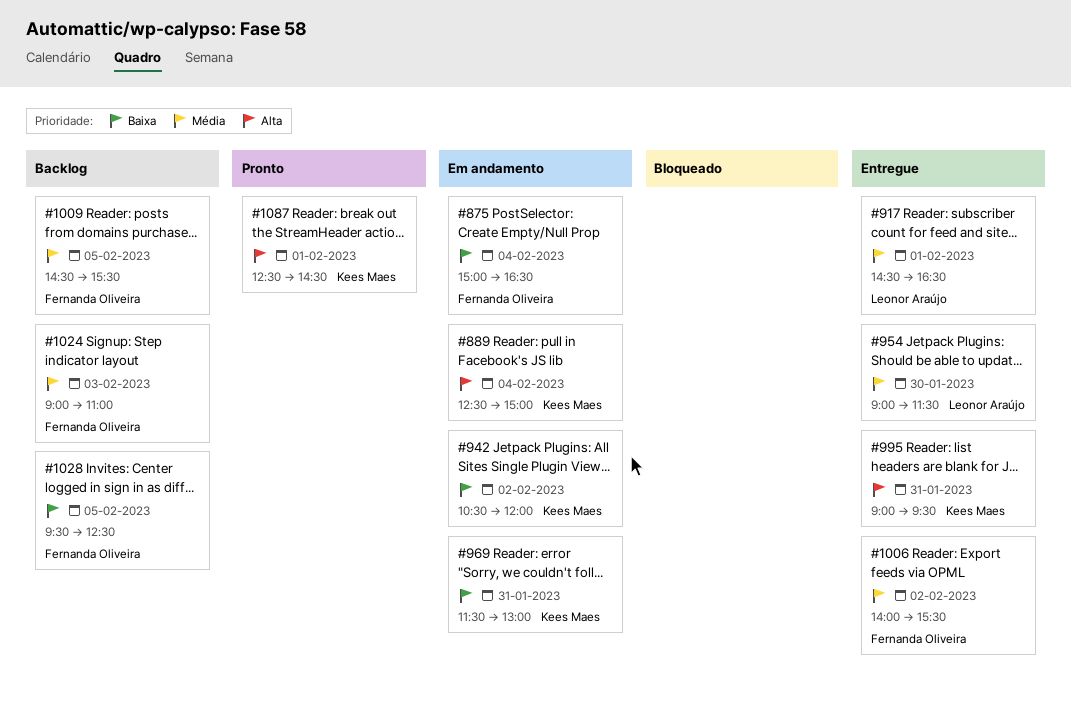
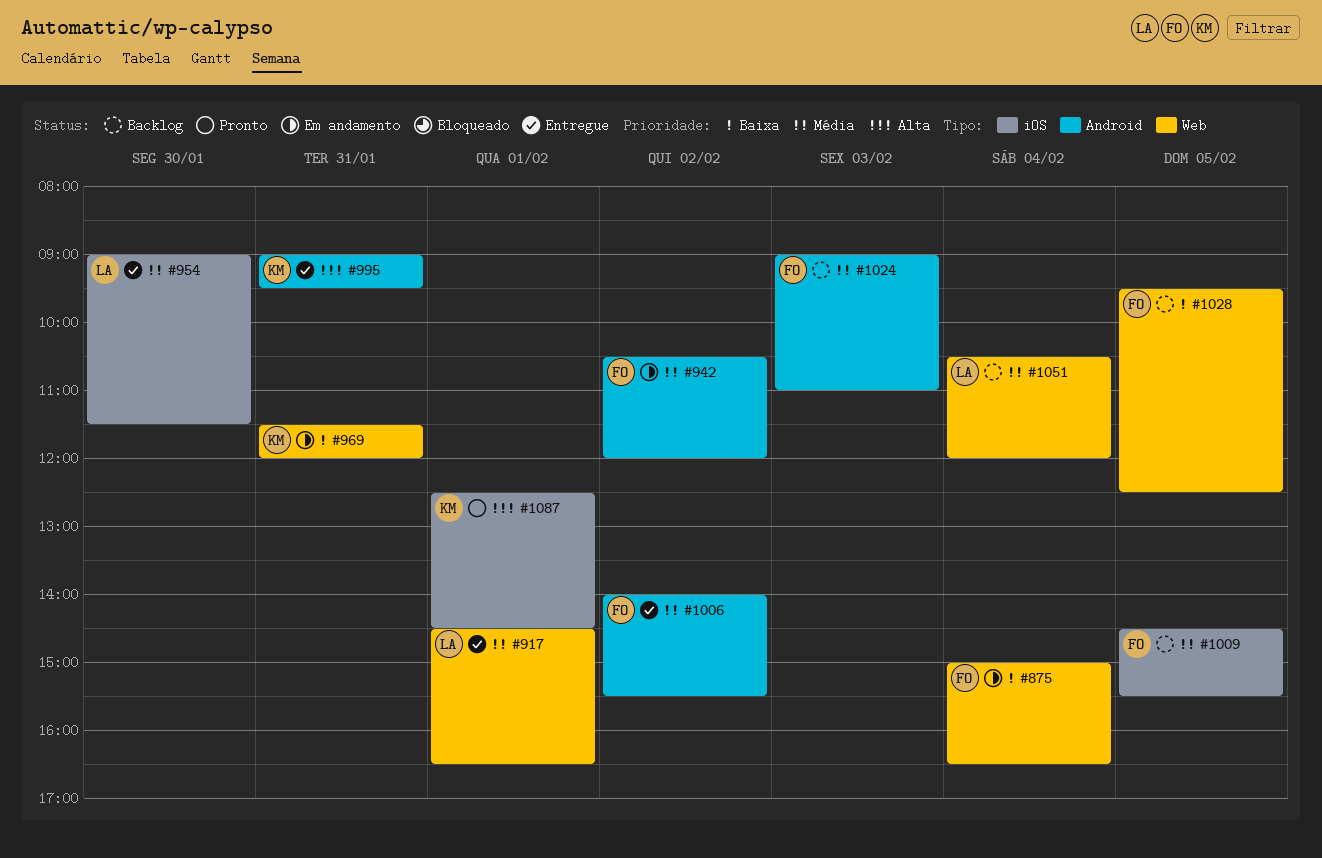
#889: present -> none
#942, owner: Kees Maes -> Fernanda Oliveira
#942, priority: Baixa -> Média
#969, ends: 13:00 -> 12:00
#1051: none -> present

